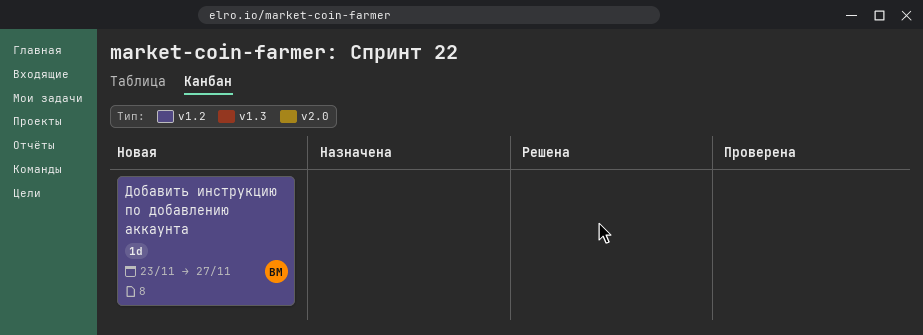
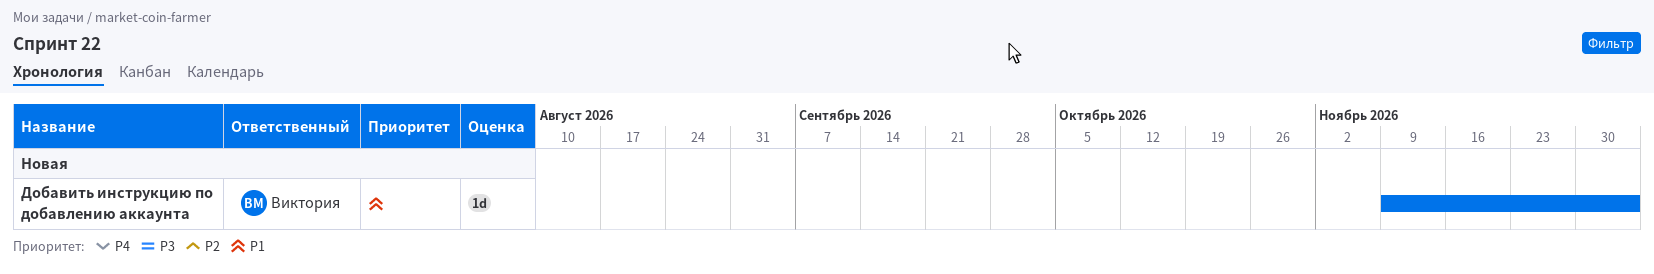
Добавить инструкцию по добавлению аккаунта, start: Nov 23 -> Nov 9
Добавить инструкцию по добавлению аккаунта, due: Nov 27 -> Dec 4

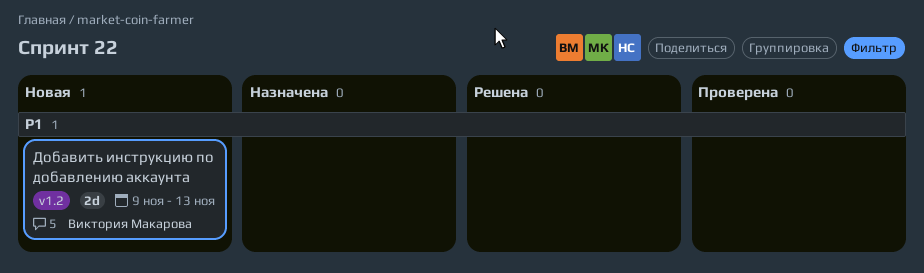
Добавить инструкцию по добавлению аккаунта, estimate: 1d -> 2d
Добавить инструкцию по добавлению аккаунта, due: Dec 4 -> Nov 13

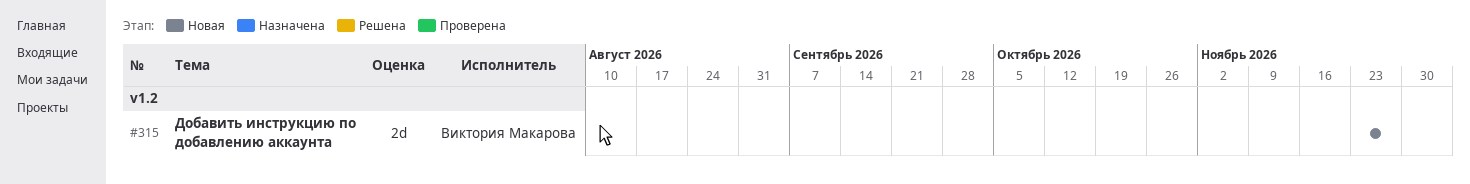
Добавить инструкцию по добавлению аккаунта, start: Nov 9 -> Nov 23
Добавить инструкцию по добавлению аккаунта, due: Nov 13 -> Nov 27

